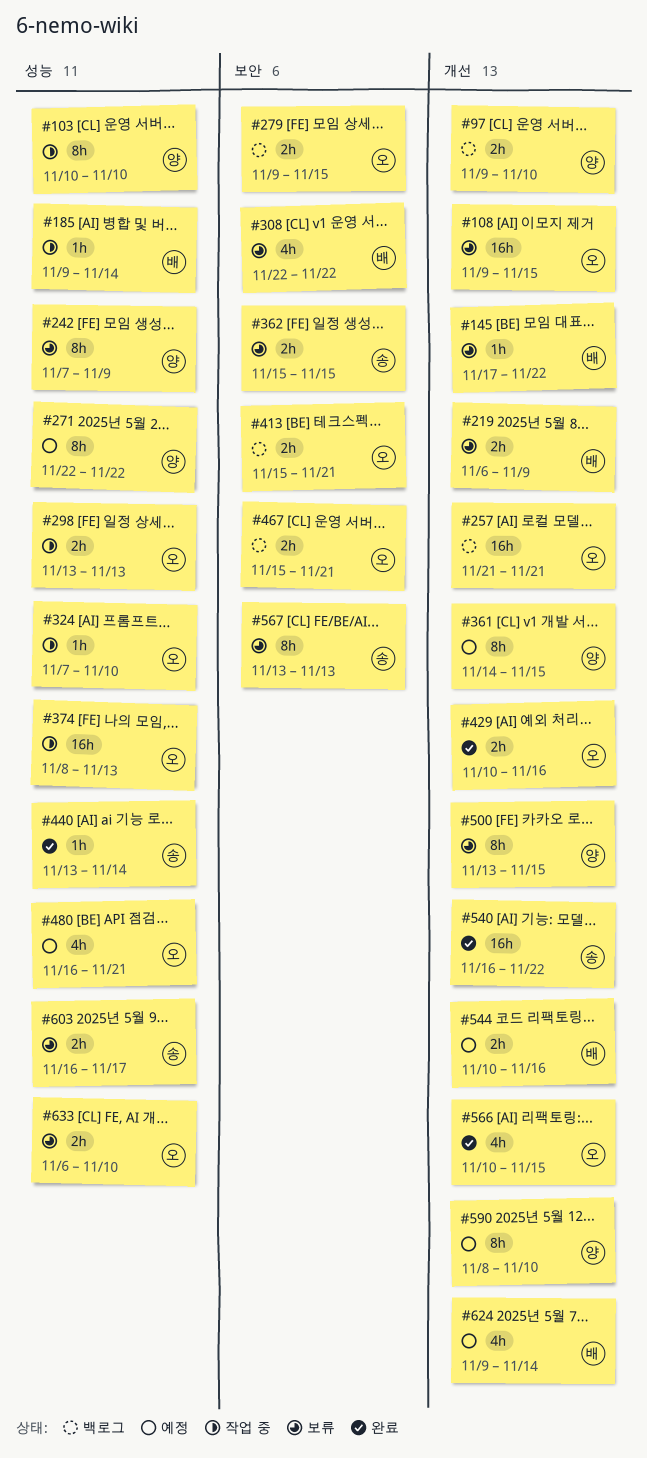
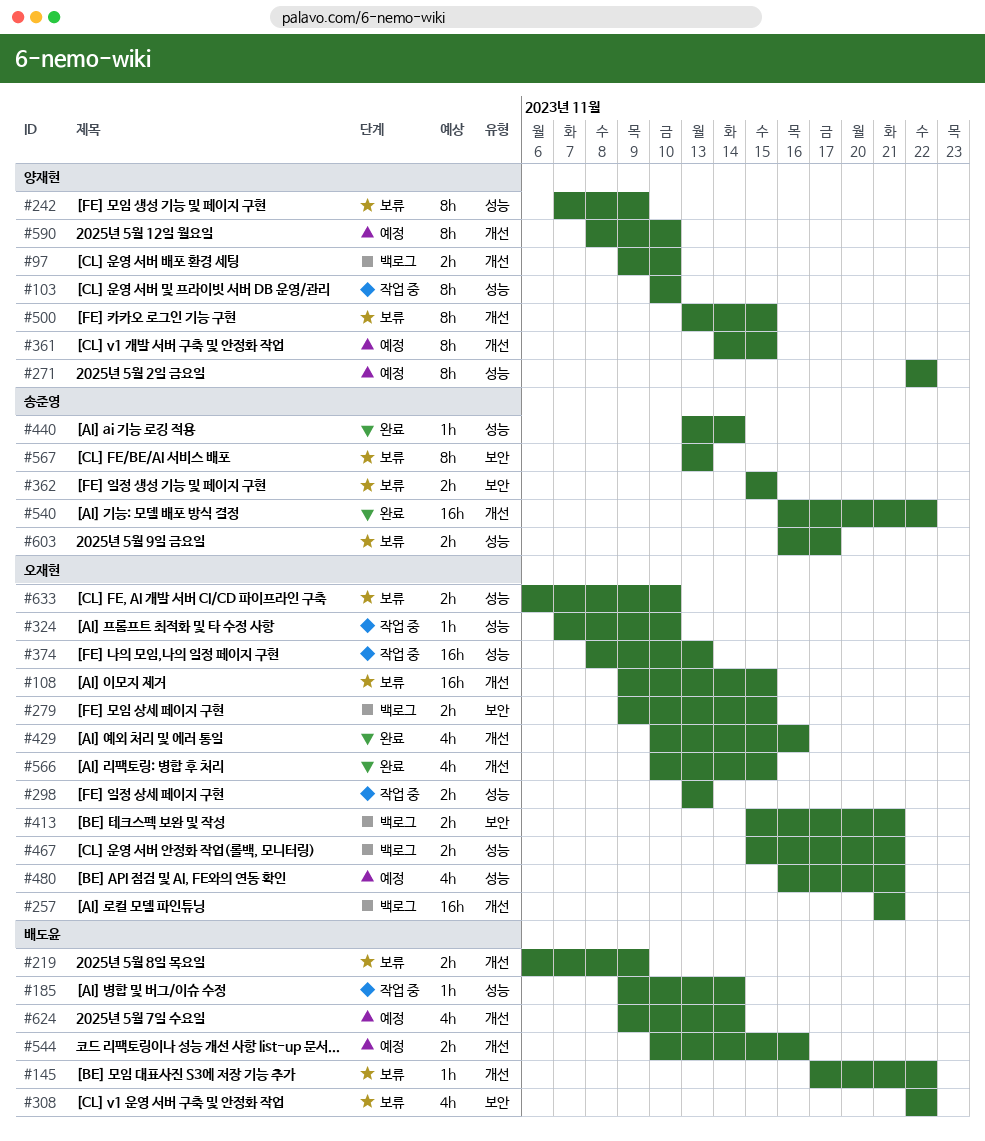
#429, estimate: 2h -> 4h
#467, label: 보안 -> 성능

